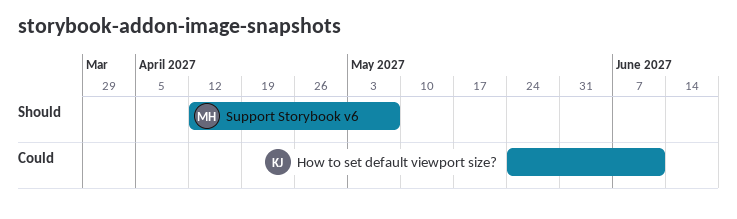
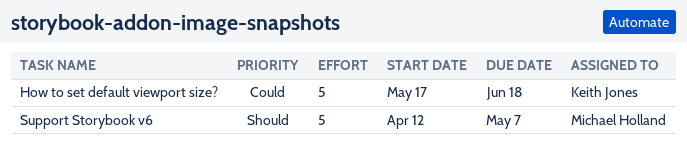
How to set default viewport size?, start: May 24 -> May 17
How to set default viewport size?, due: Jun 11 -> Jun 18

